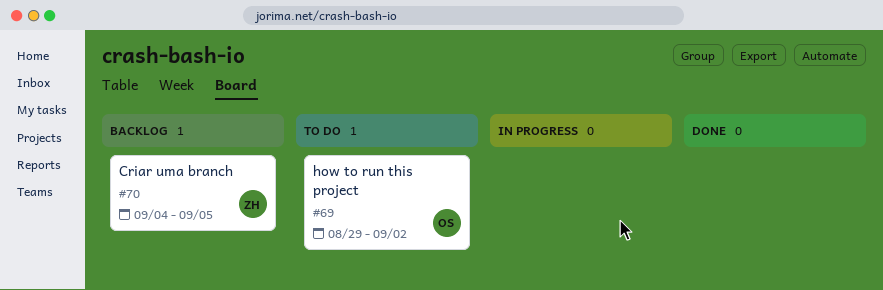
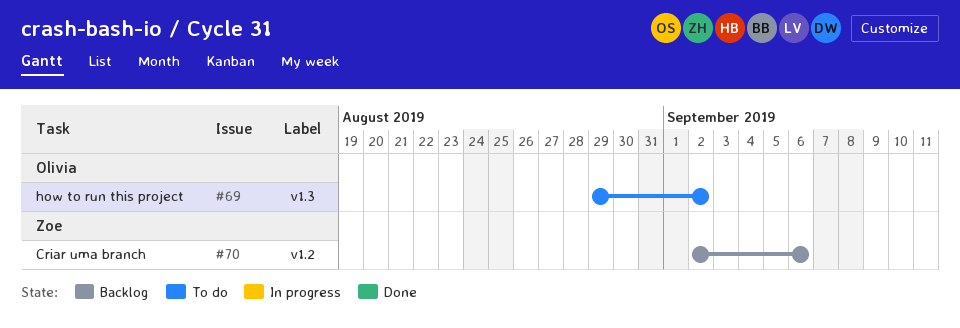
#70, start: Sep 4 -> Sep 2
#70, due: Sep 5 -> Sep 6

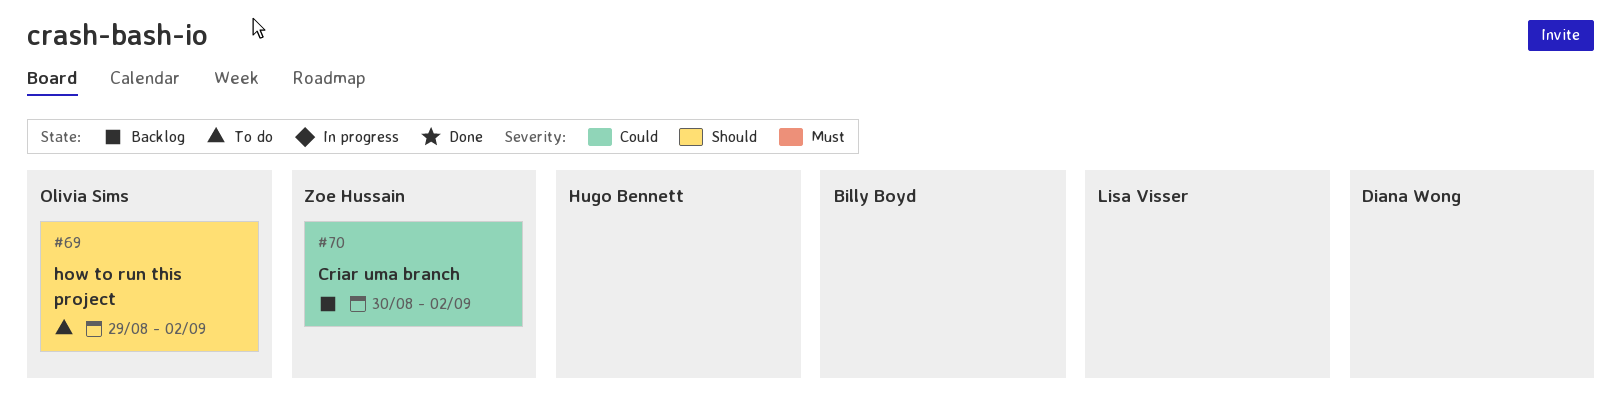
#70, start: Sep 2 -> Aug 30
#70, due: Sep 6 -> Sep 2

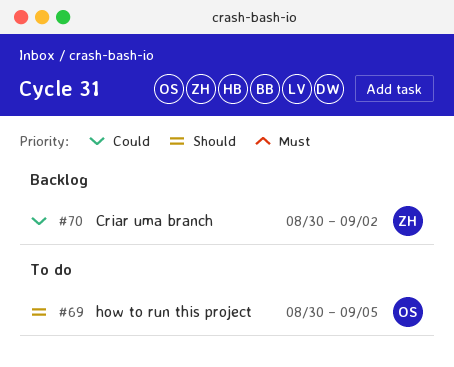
#69, start: Aug 29 -> Aug 30
#69, due: Sep 2 -> Sep 5

